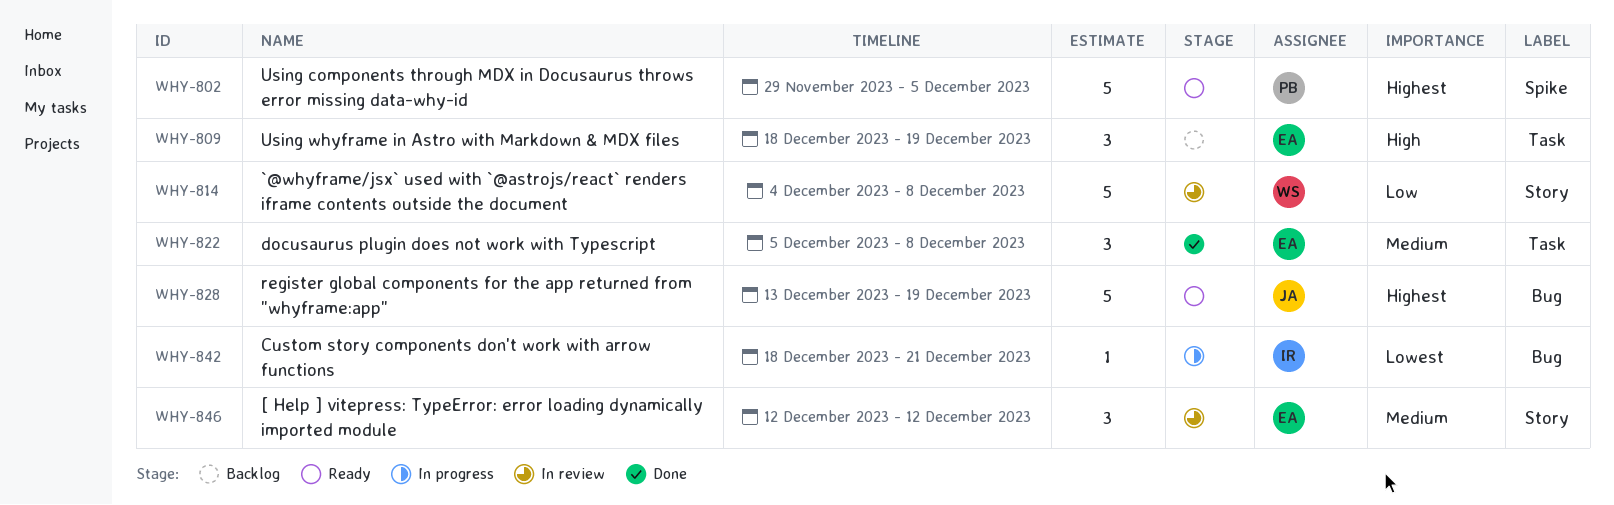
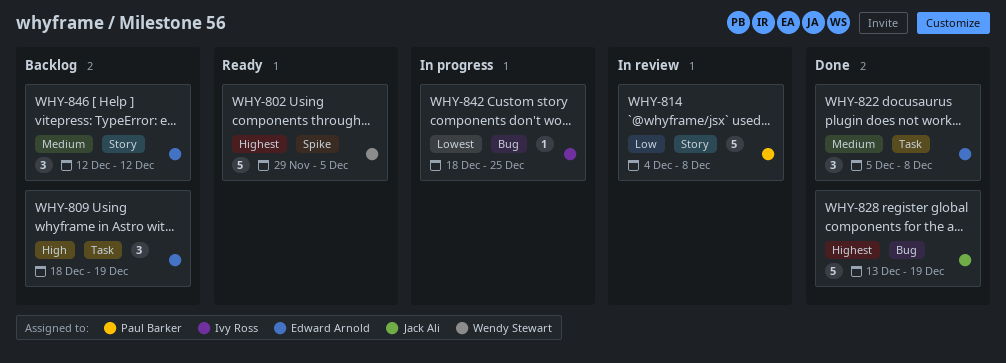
WHY-802, owner: Paul Barker -> Wendy Stewart
WHY-814, owner: Wendy Stewart -> Paul Barker
WHY-828, status: Ready -> Done
WHY-842, due: Dec 21 -> Dec 25
WHY-846, status: In review -> Backlog

